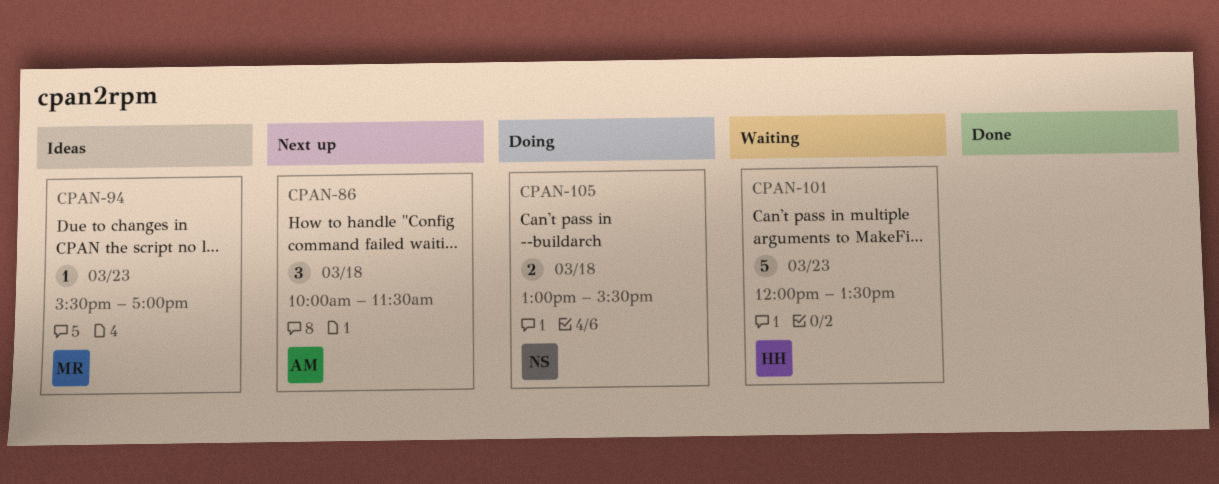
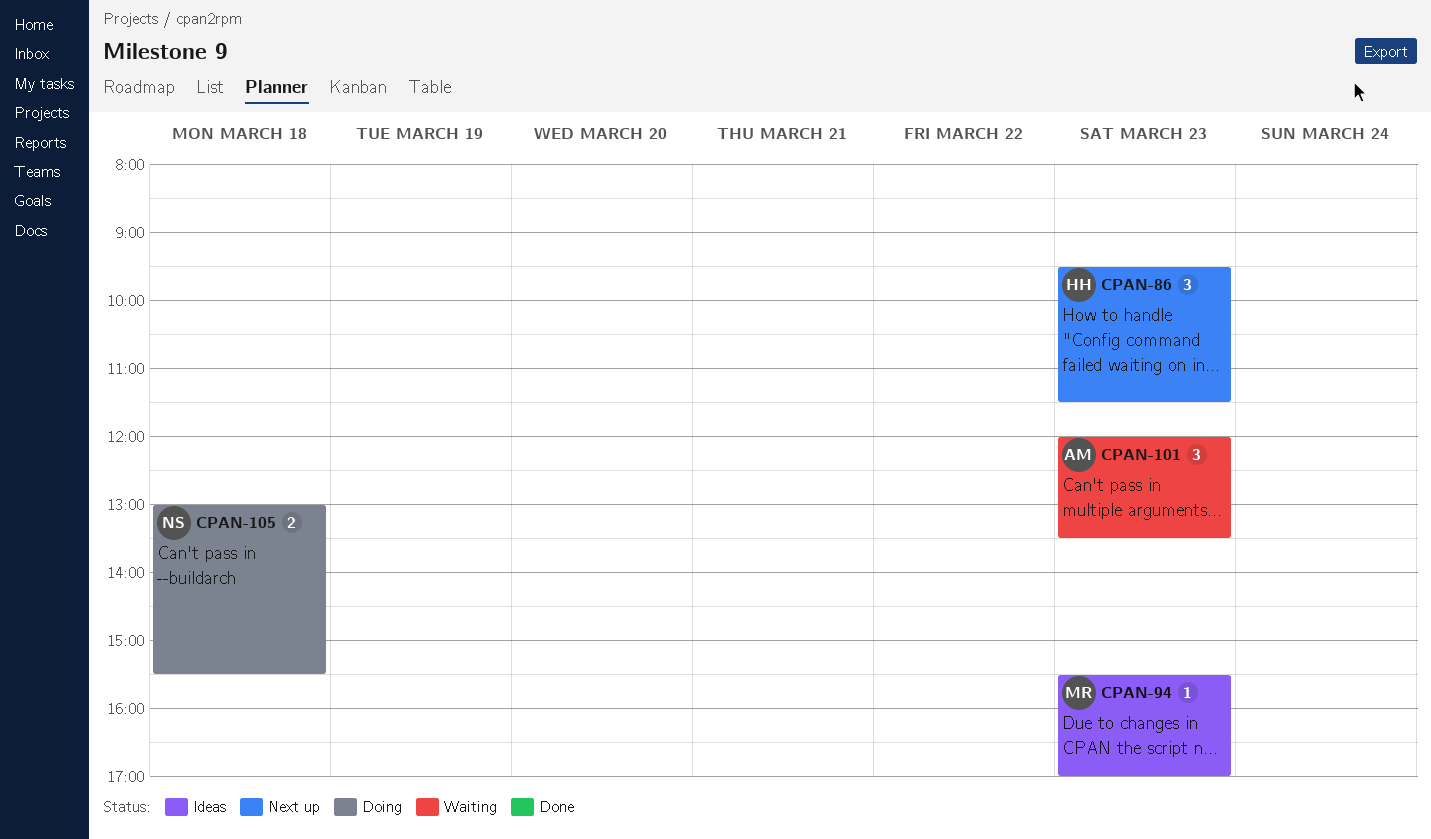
CPAN-86, owner: AM -> HH
CPAN-86, day: Mar 18 -> Mar 23
CPAN-86, begins: 10:00 -> 09:30
CPAN-101, owner: HH -> AM
CPAN-101, estimate: 5 -> 3

